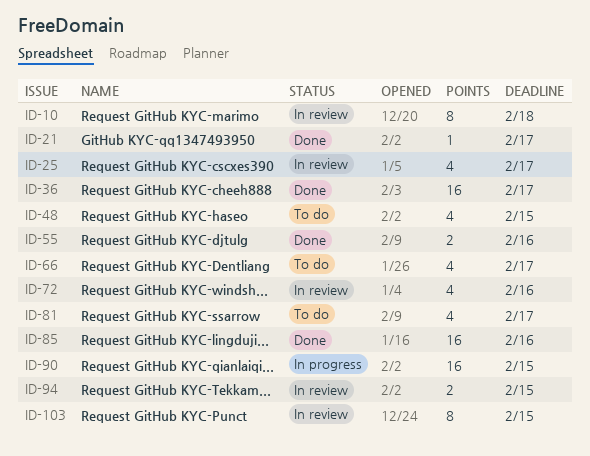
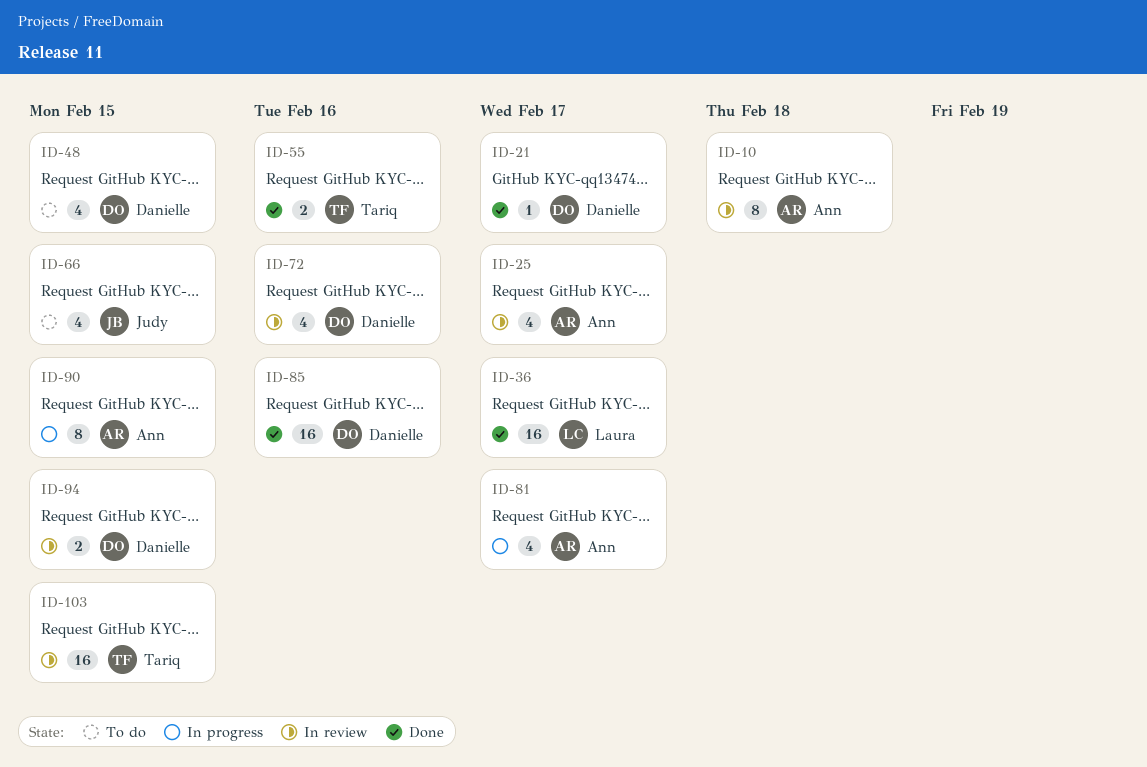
ID-66, due: Feb 17 -> Feb 15
ID-81, status: To do -> In progress
ID-90, estimate: 16 -> 8
ID-103, estimate: 8 -> 16

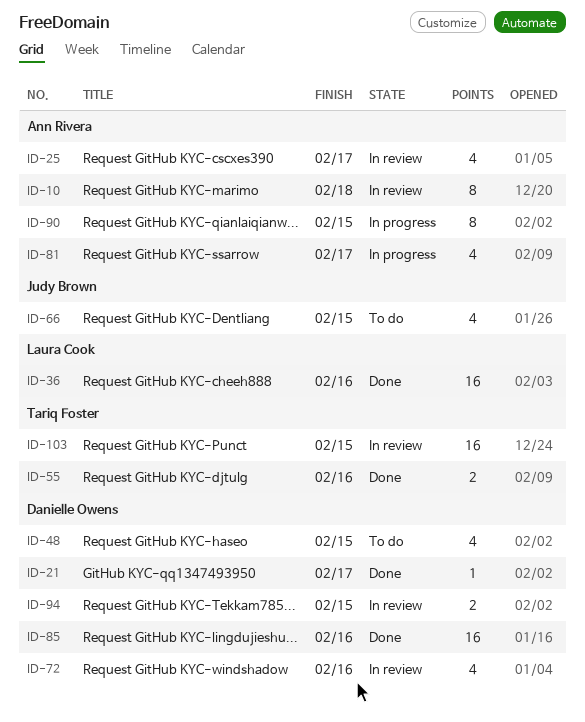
ID-36, due: Feb 17 -> Feb 16

